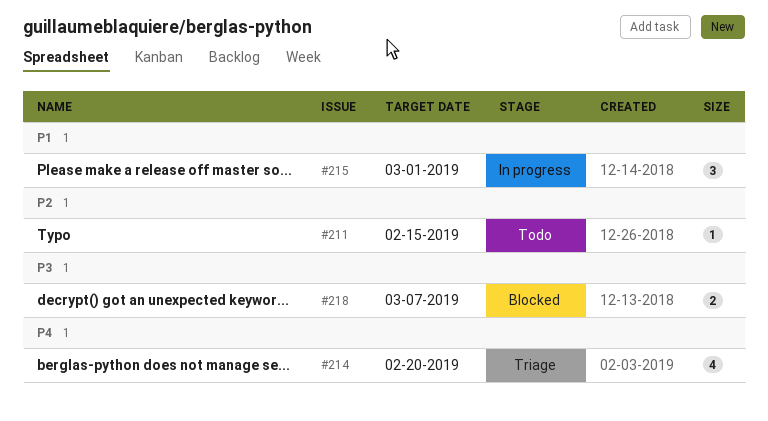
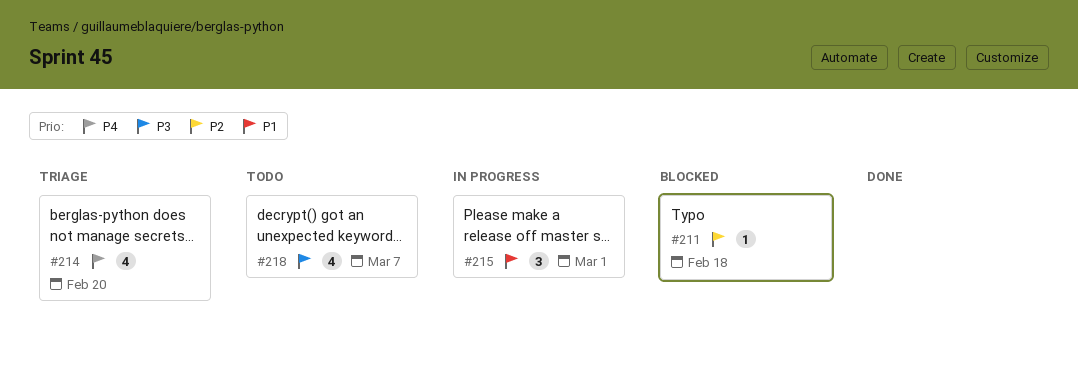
#211, status: Todo -> Blocked
#211, due: Feb 15 -> Feb 18
#218, status: Blocked -> Todo
#218, estimate: 2 -> 4

